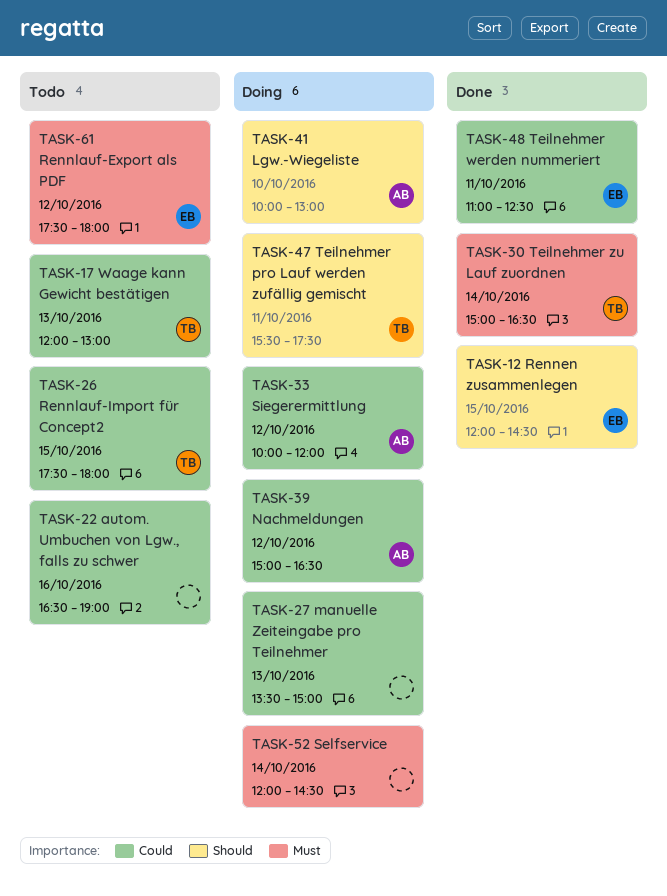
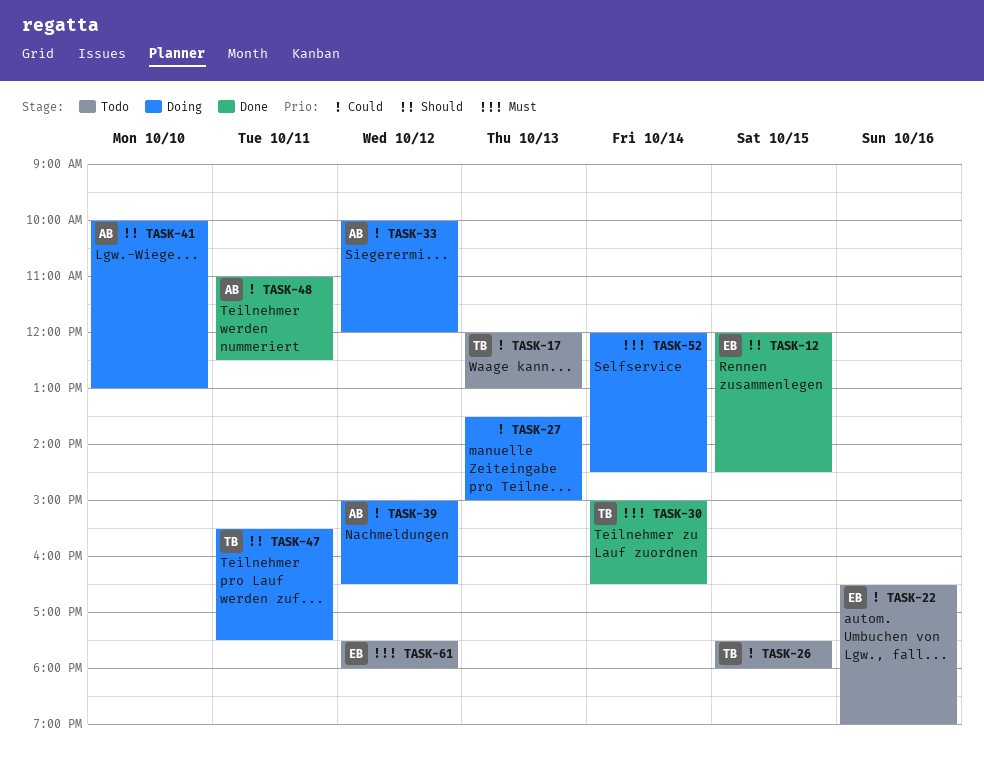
TASK-22, owner: none -> EB
TASK-48, owner: EB -> AB

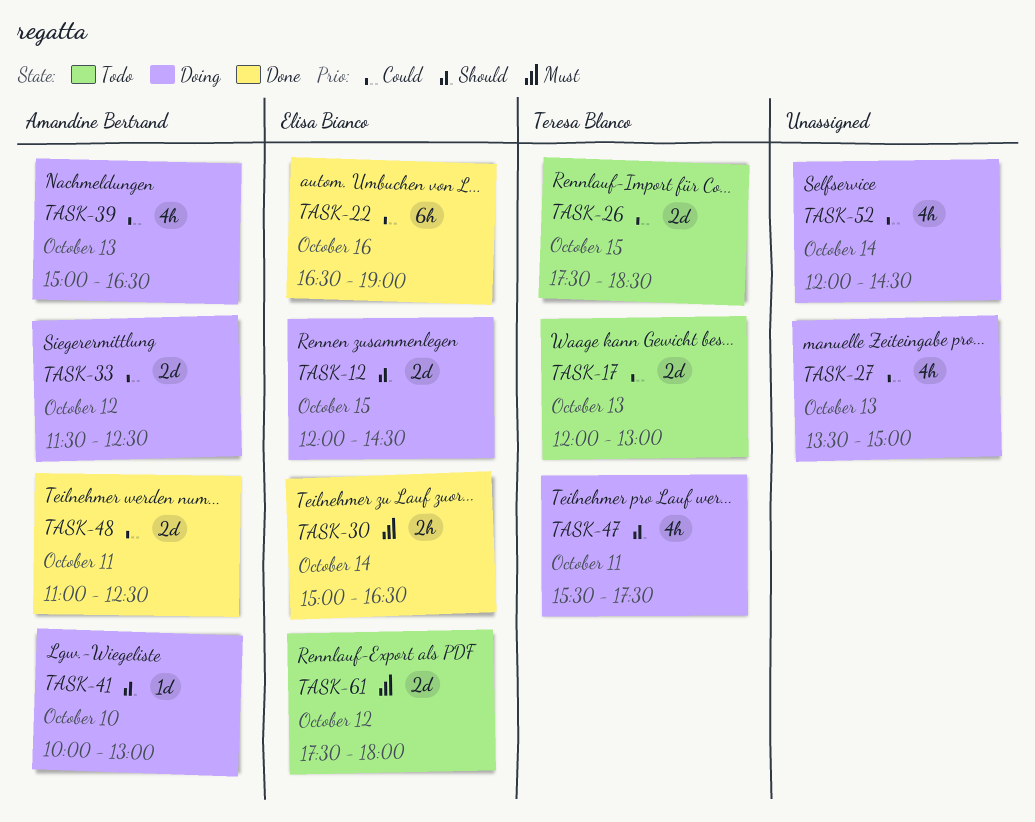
TASK-12, status: Done -> Doing
TASK-22, status: Todo -> Done
TASK-26, ends: 18:00 -> 18:30
TASK-30, owner: Teresa Blanco -> Elisa Bianco
TASK-33, begins: 10:00 -> 11:30
TASK-33, ends: 12:00 -> 12:30
TASK-39, day: Oct 12 -> Oct 13
TASK-52, priority: Must -> Could

